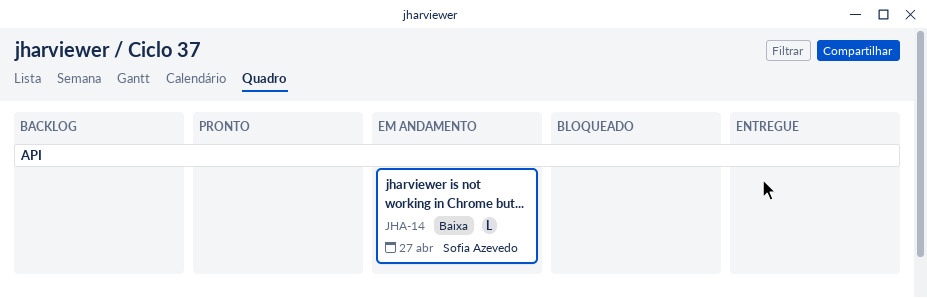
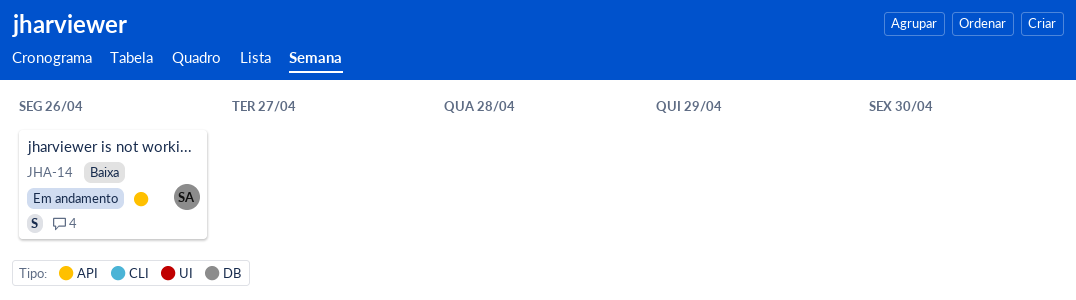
JHA-14, estimate: L -> S
JHA-14, due: Apr 27 -> Apr 26

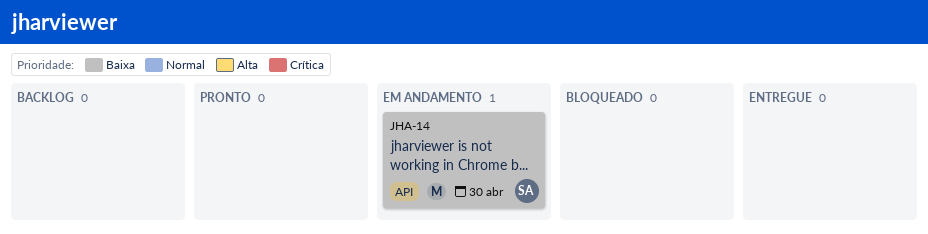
JHA-14, estimate: S -> M
JHA-14, due: Apr 26 -> Apr 30

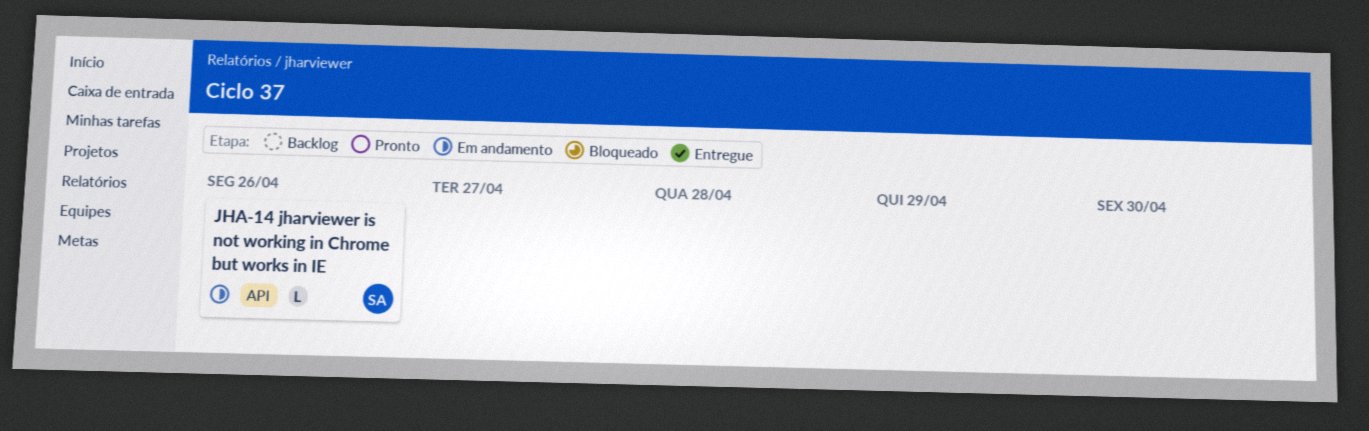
JHA-14, estimate: M -> L
JHA-14, due: Apr 30 -> Apr 26

